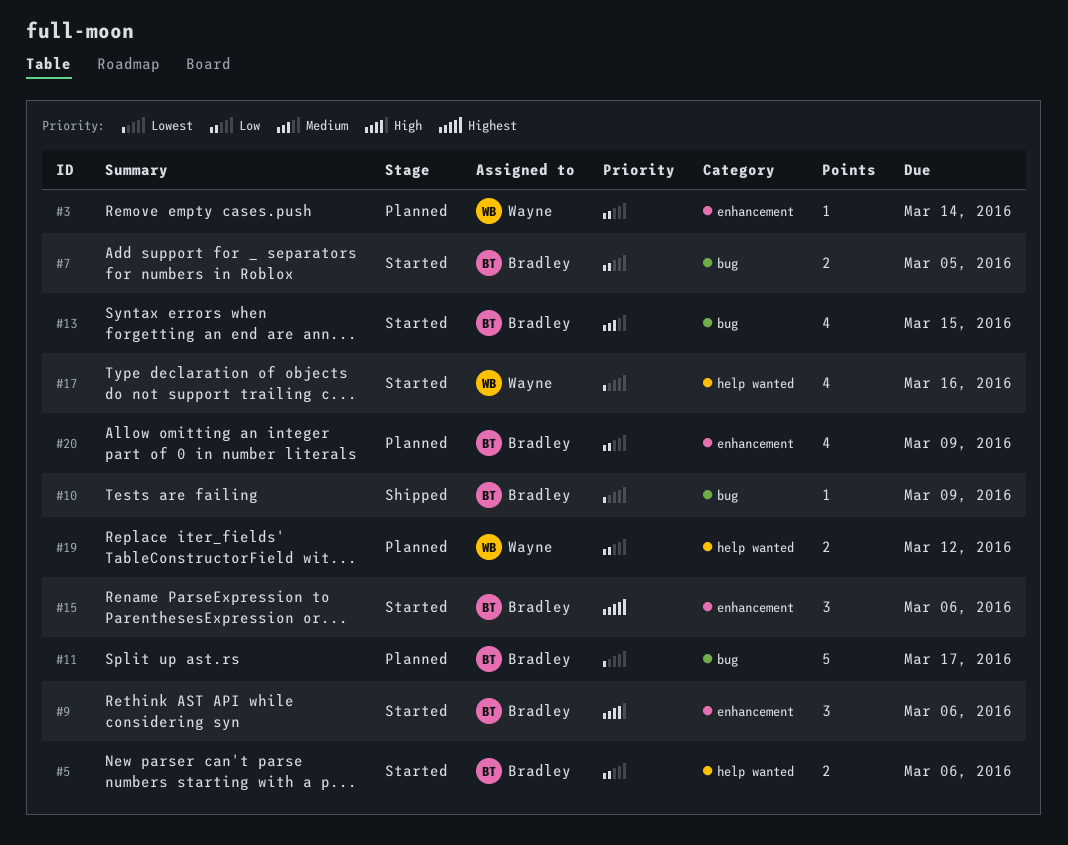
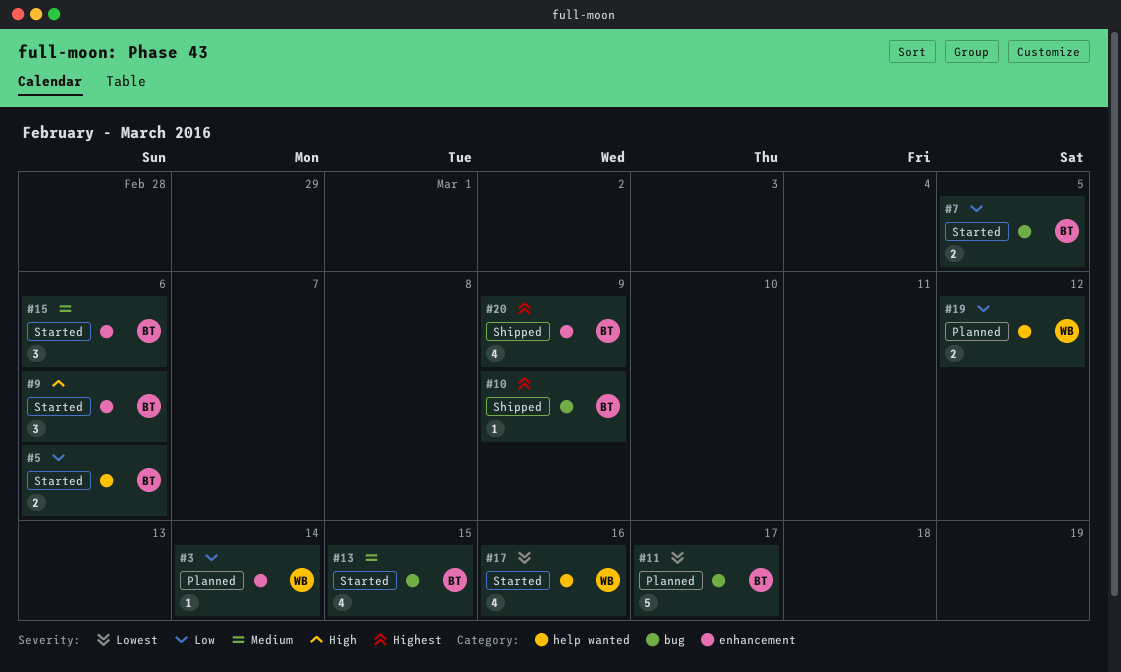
#10, priority: Lowest -> Highest
#15, priority: Highest -> Medium
#20, status: Planned -> Shipped
#20, priority: Low -> Highest

